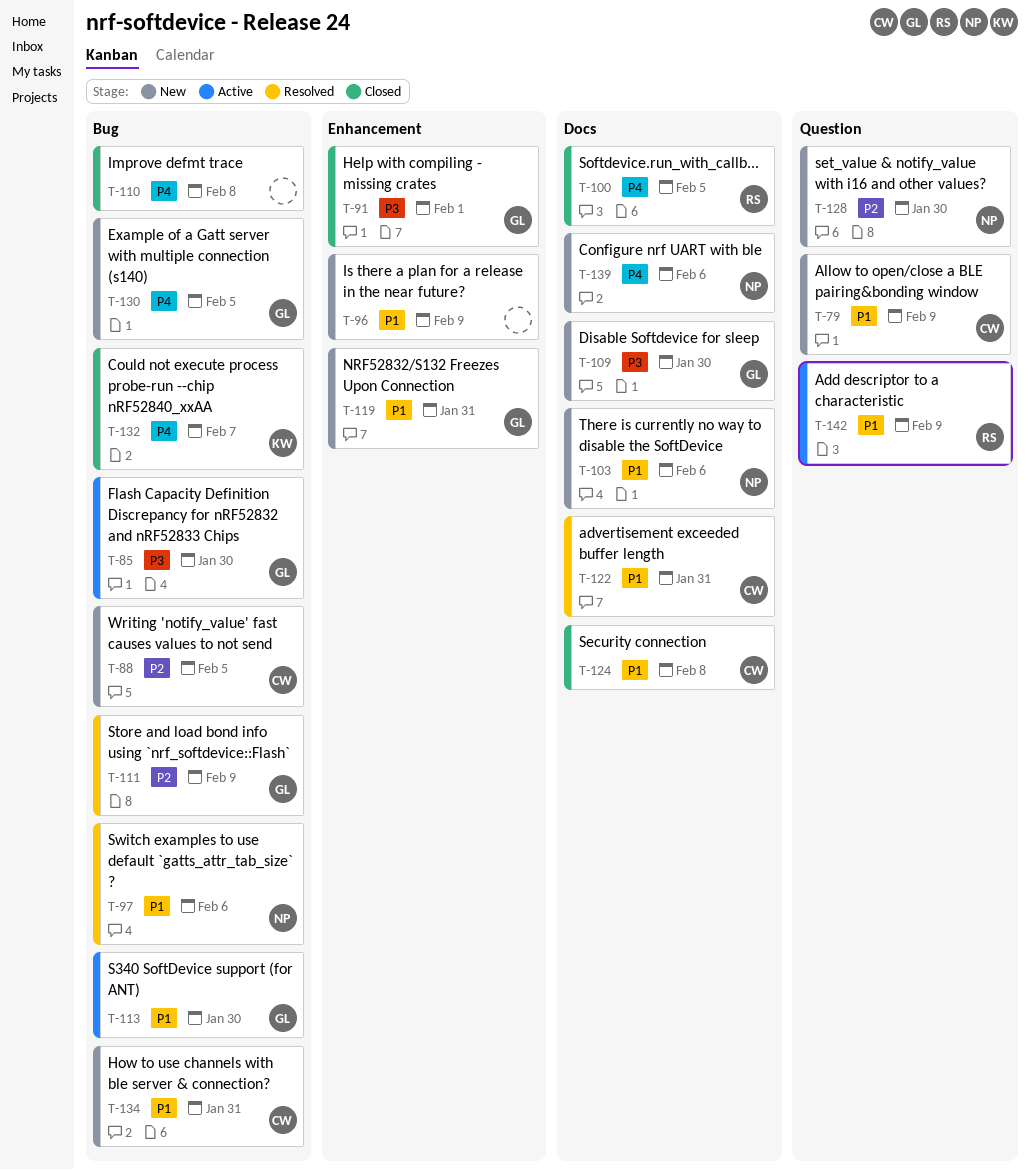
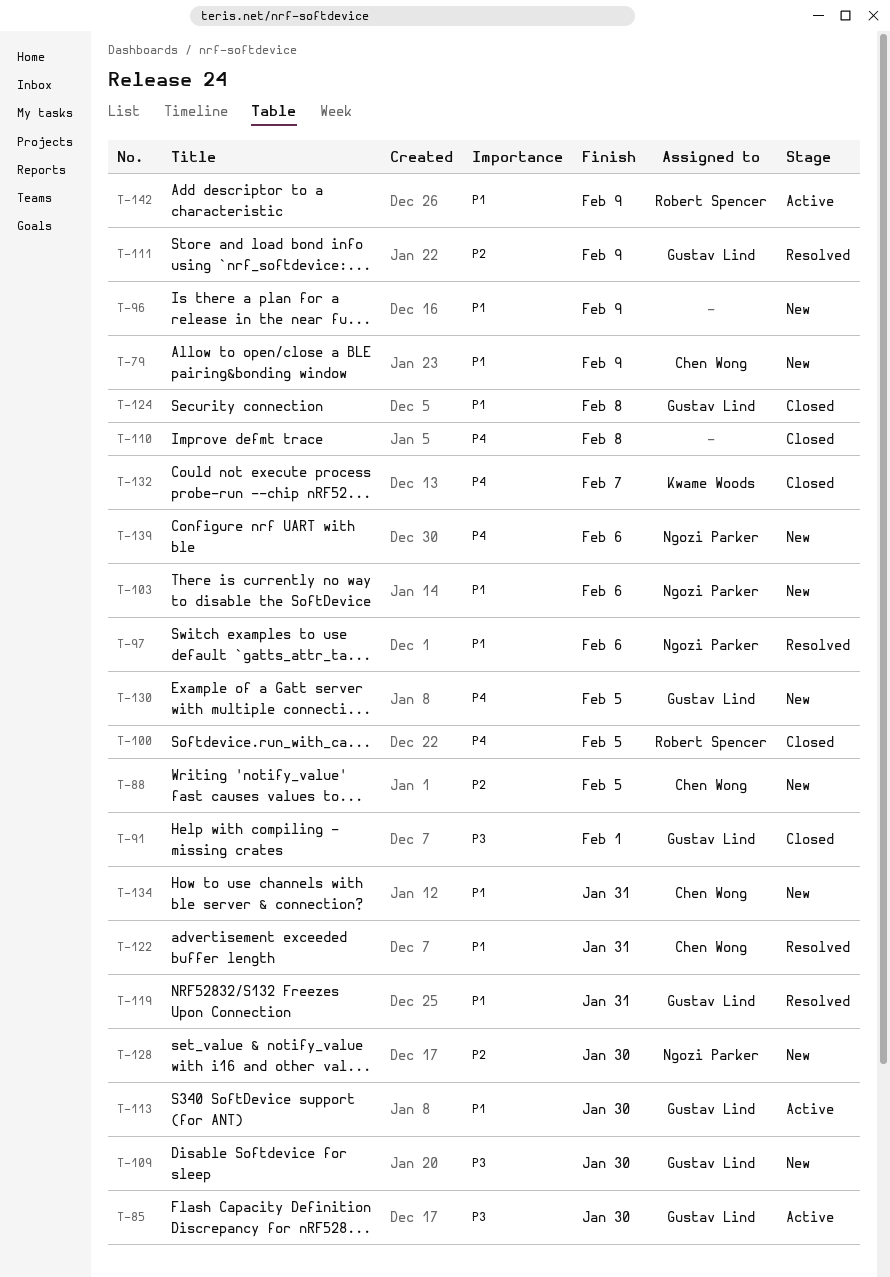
T-119, status: New -> Resolved
T-124, owner: Chen Wong -> Gustav Lind

